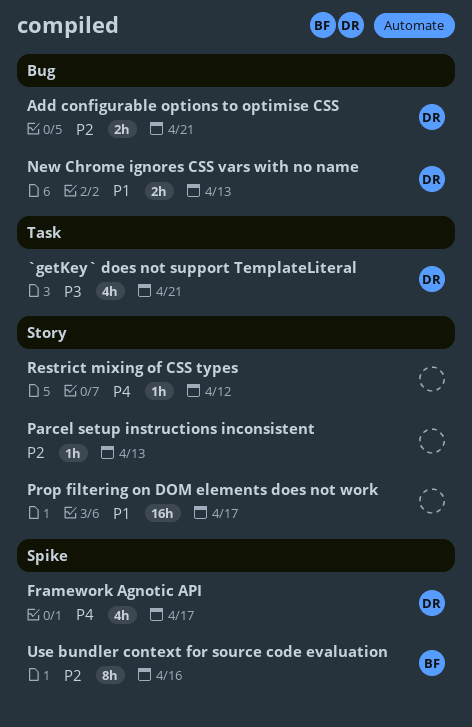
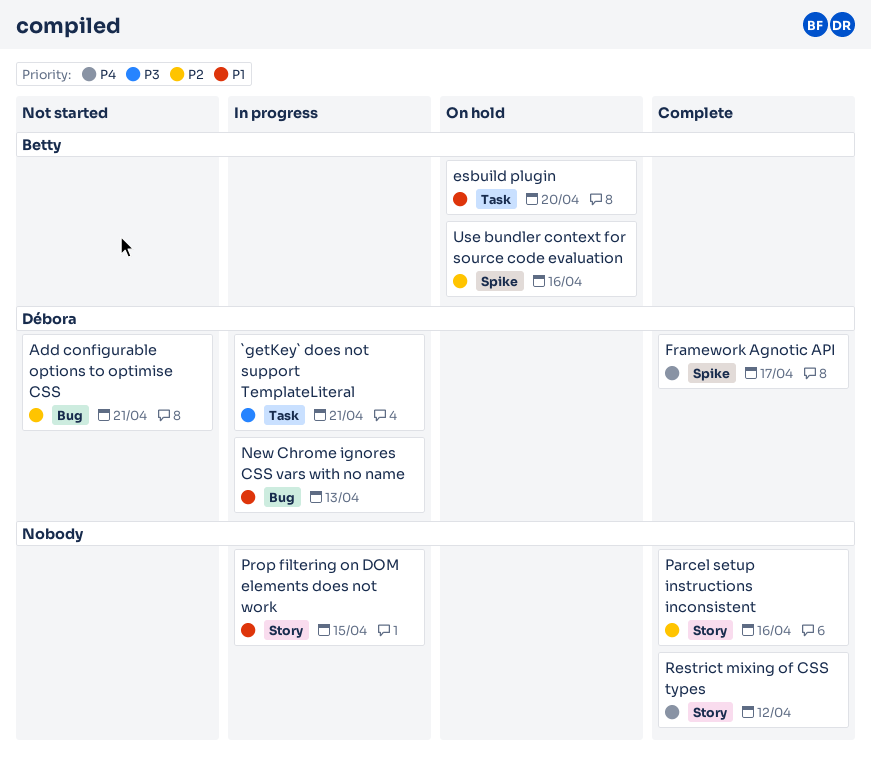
esbuild plugin: none -> present
Parcel setup instructions inconsistent, due: Apr 13 -> Apr 16
Prop filtering on DOM elements does not work, due: Apr 17 -> Apr 15

